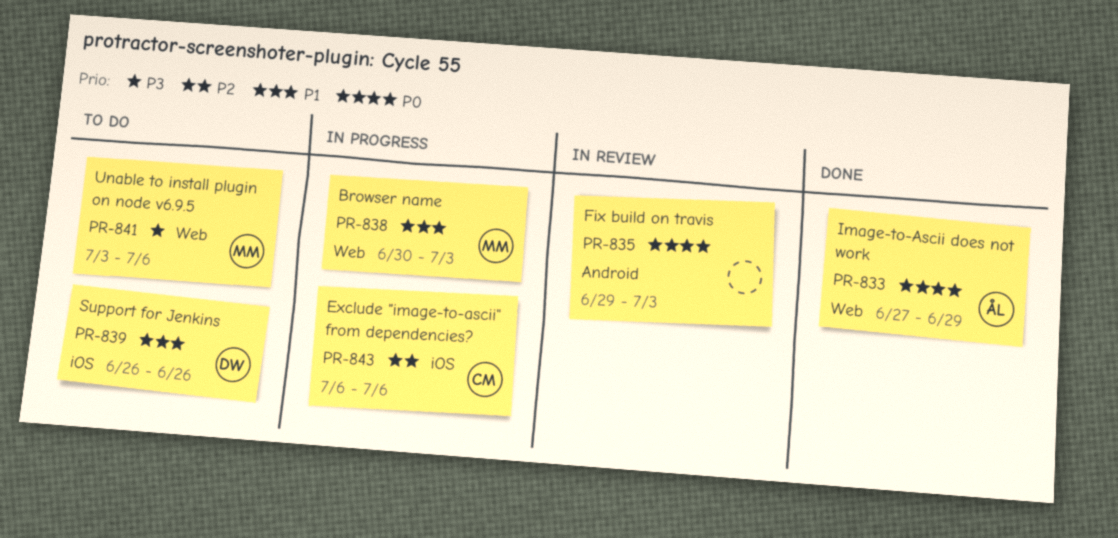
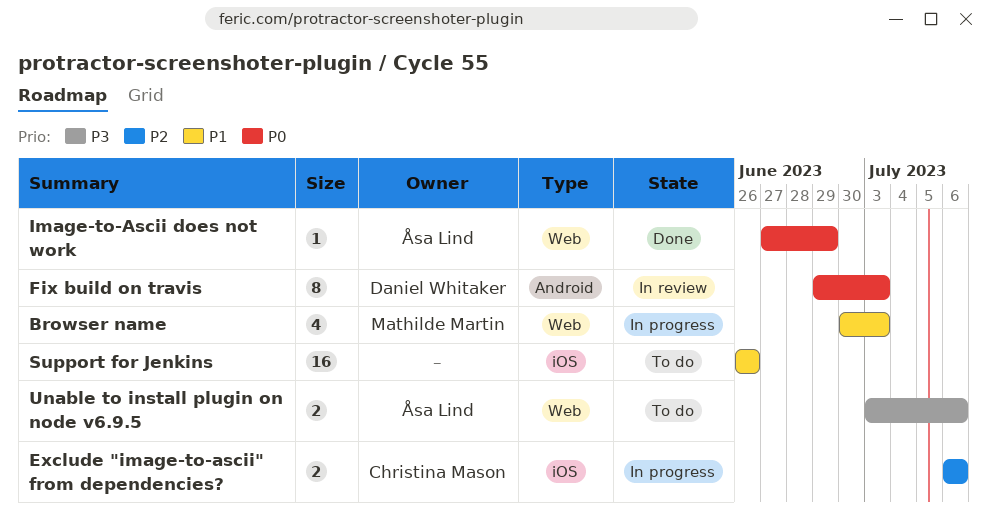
Fix build on travis, owner: none -> Daniel Whitaker
Support for Jenkins, owner: Daniel Whitaker -> none
Unable to install plugin on node v6.9.5, owner: Mathilde Martin -> Åsa Lind

